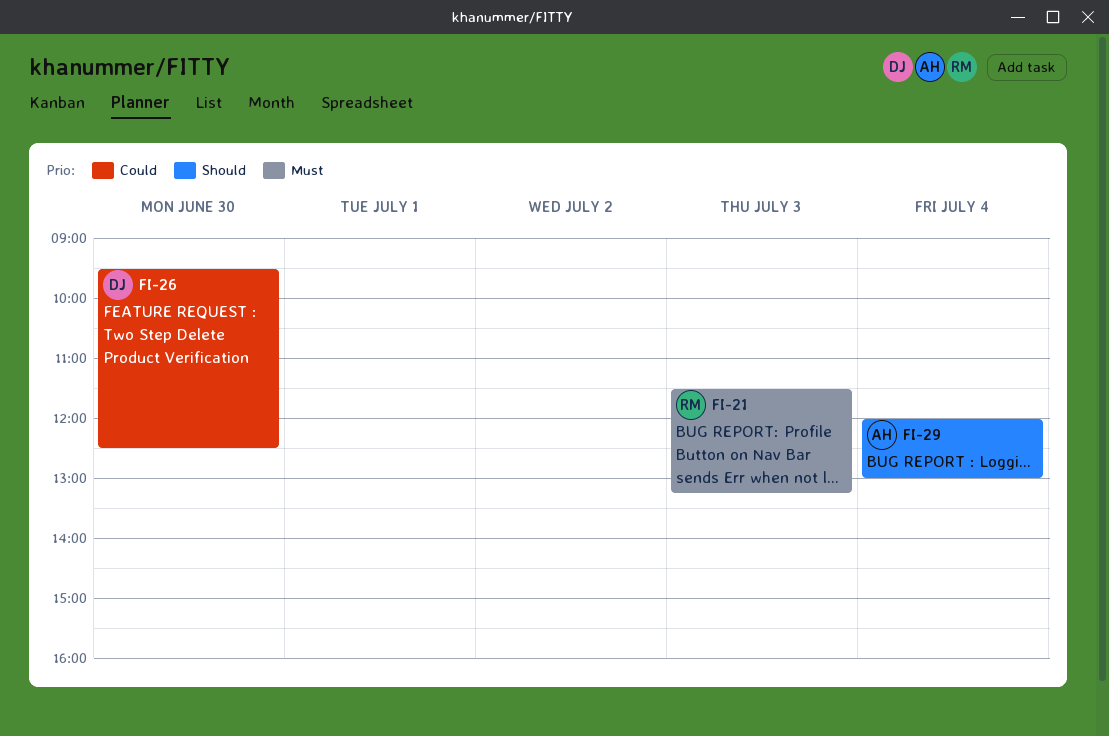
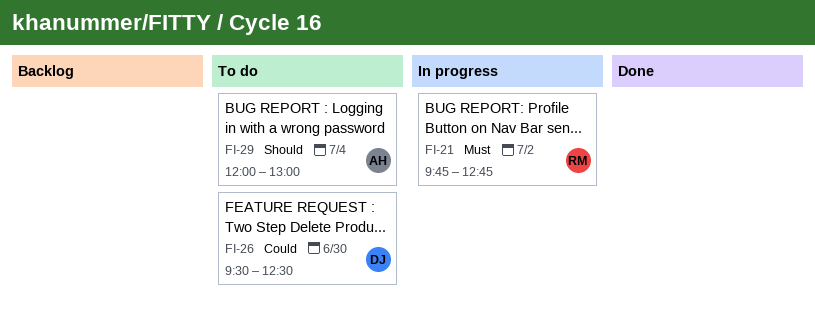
FI-21, day: Jul 3 -> Jul 2
FI-21, begins: 11:30 -> 09:45
FI-21, ends: 13:15 -> 12:45

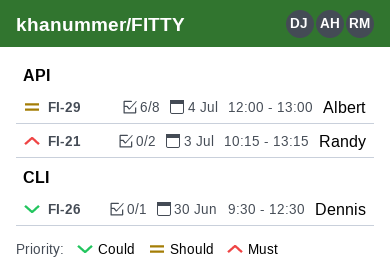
FI-21, day: Jul 2 -> Jul 3
FI-21, begins: 09:45 -> 10:15
FI-21, ends: 12:45 -> 13:15

